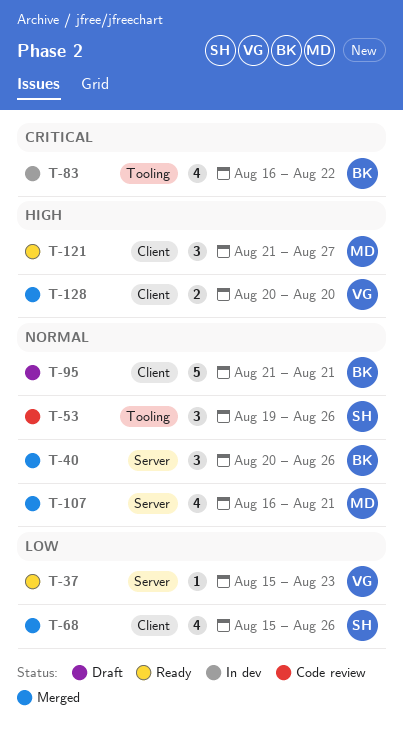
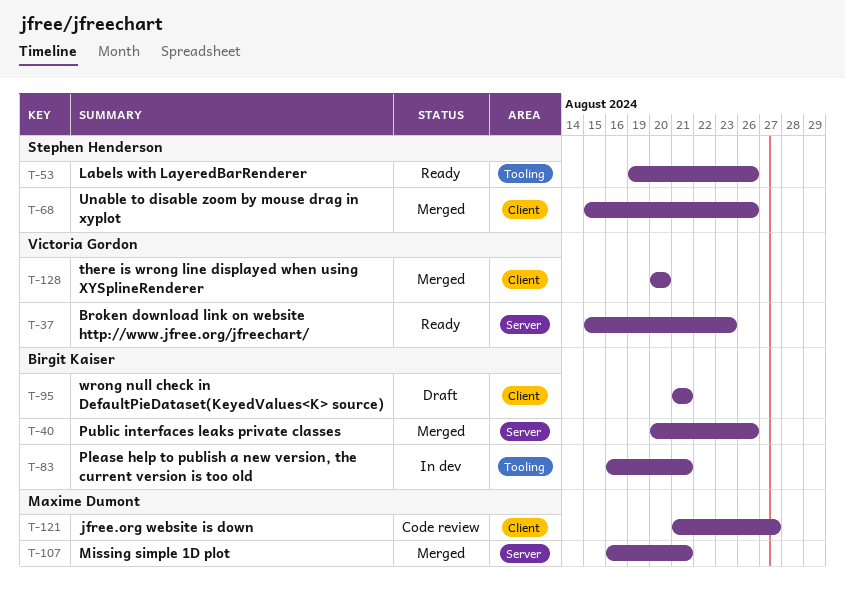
T-53, status: Code review -> Ready
T-83, due: Aug 22 -> Aug 21
T-121, status: Ready -> Code review

